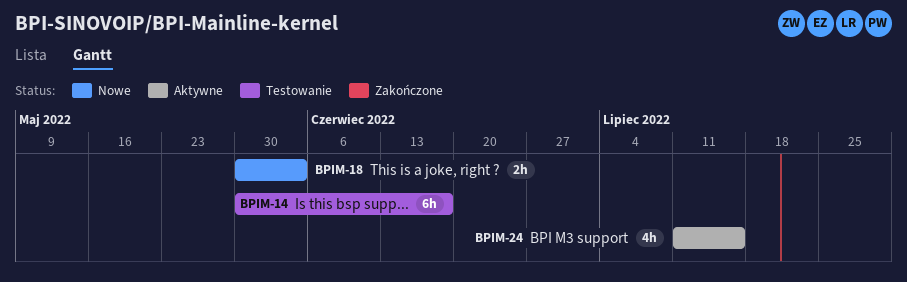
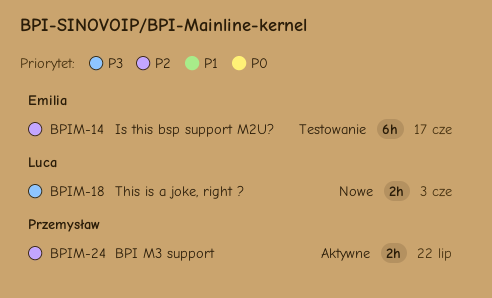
BPIM-24, estimate: 4h -> 2h
BPIM-24, due: Jul 15 -> Jul 22

